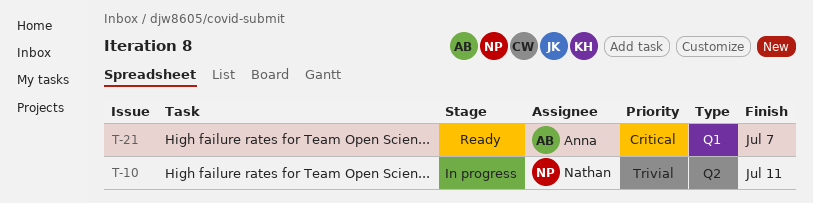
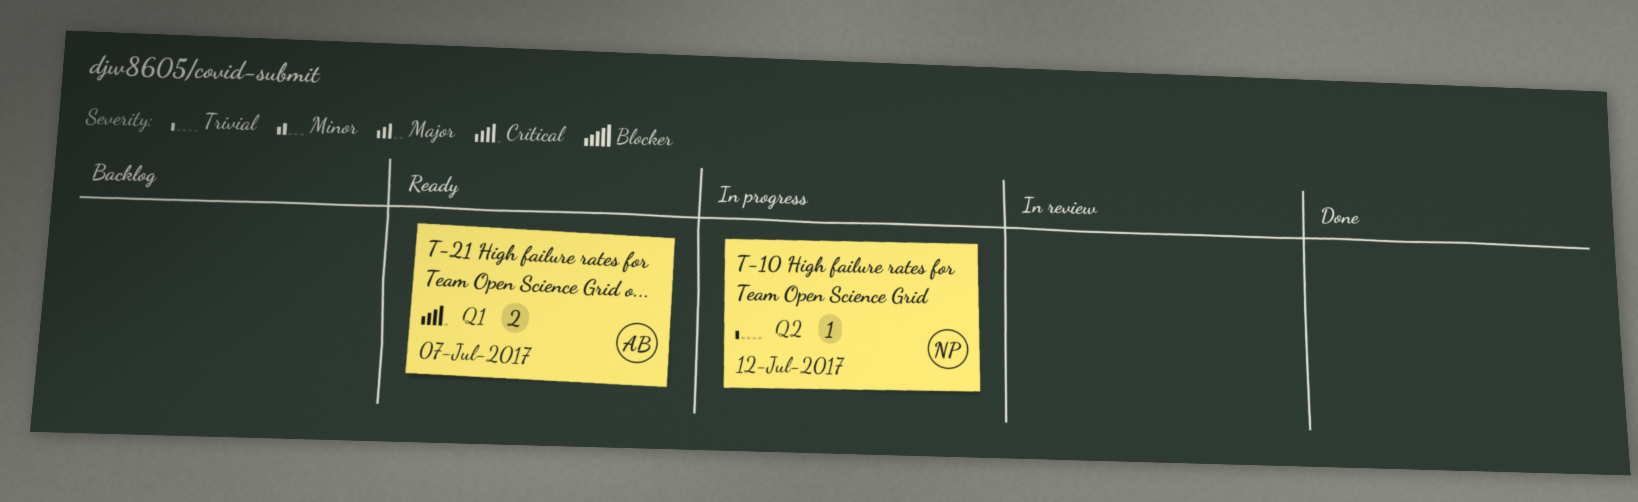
T-10, due: Jul 11 -> Jul 12

